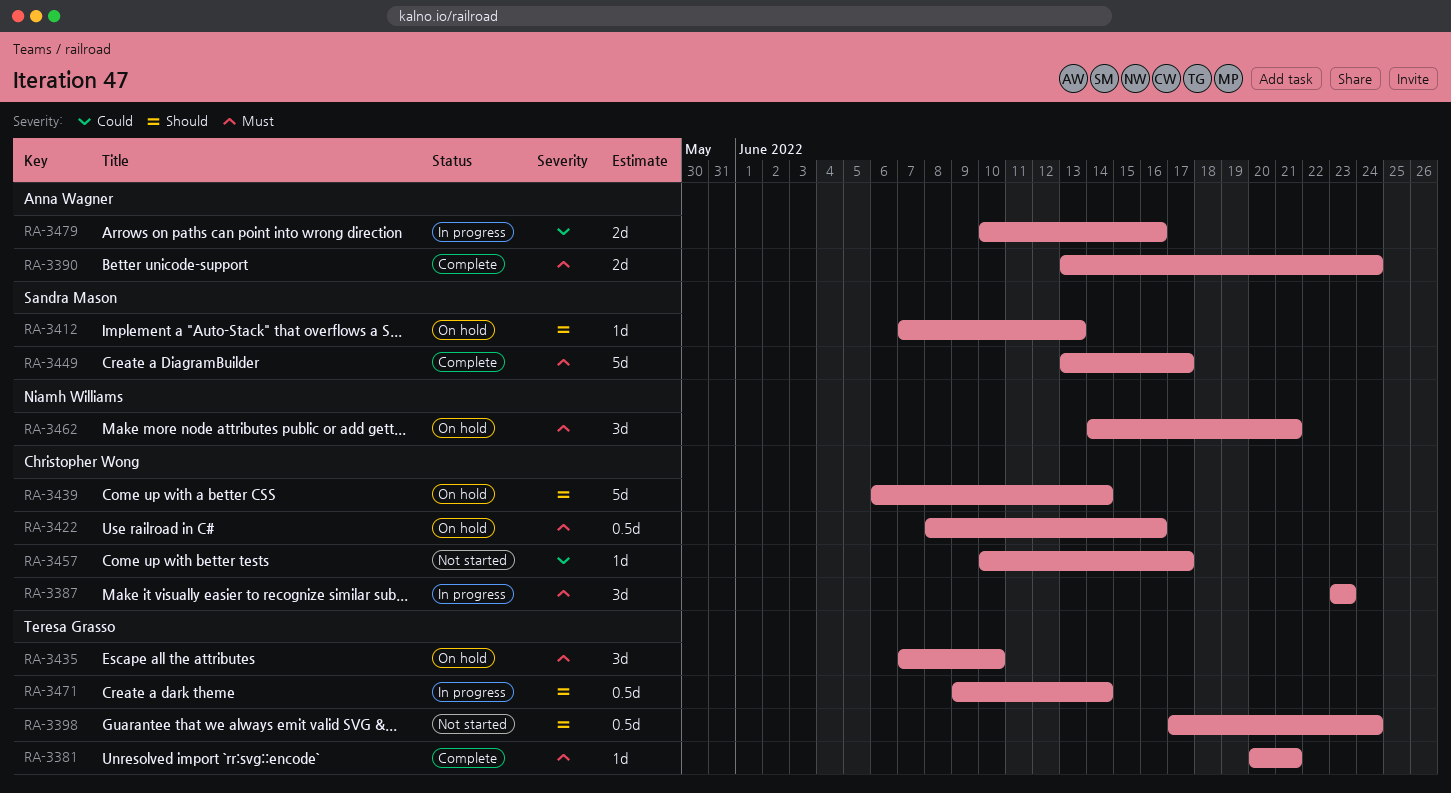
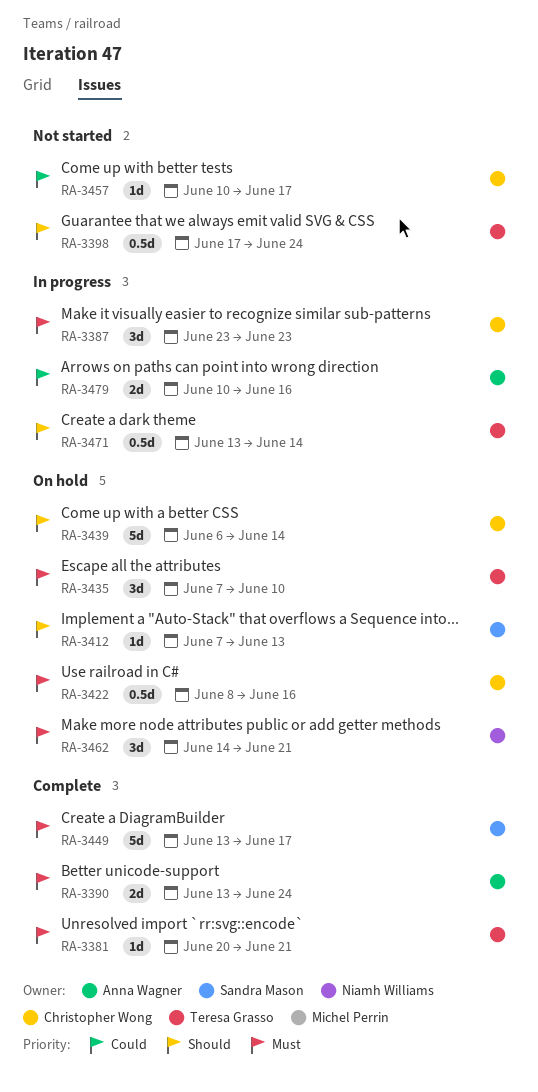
RA-3471, start: Jun 9 -> Jun 13

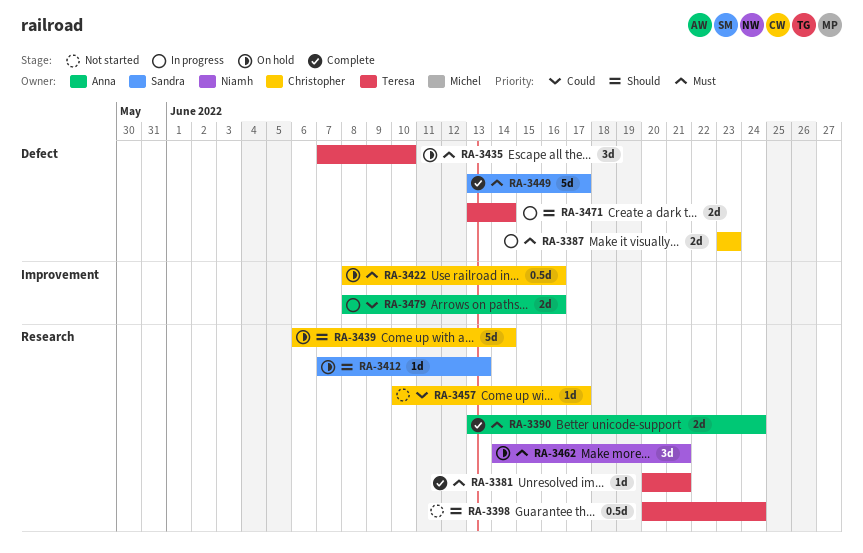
RA-3387, estimate: 3d -> 2d
RA-3398, start: Jun 17 -> Jun 20
RA-3471, estimate: 0.5d -> 2d
RA-3479, start: Jun 10 -> Jun 8

